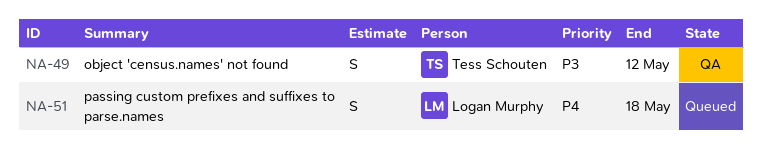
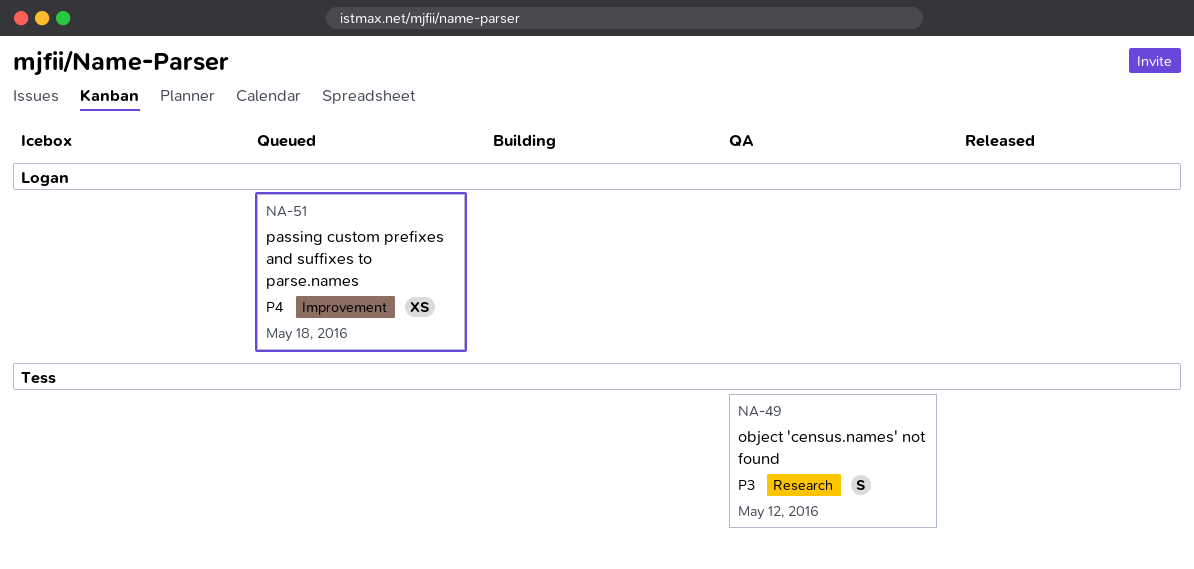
NA-51, estimate: S -> XS

